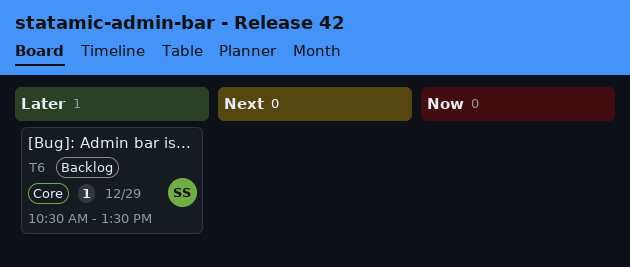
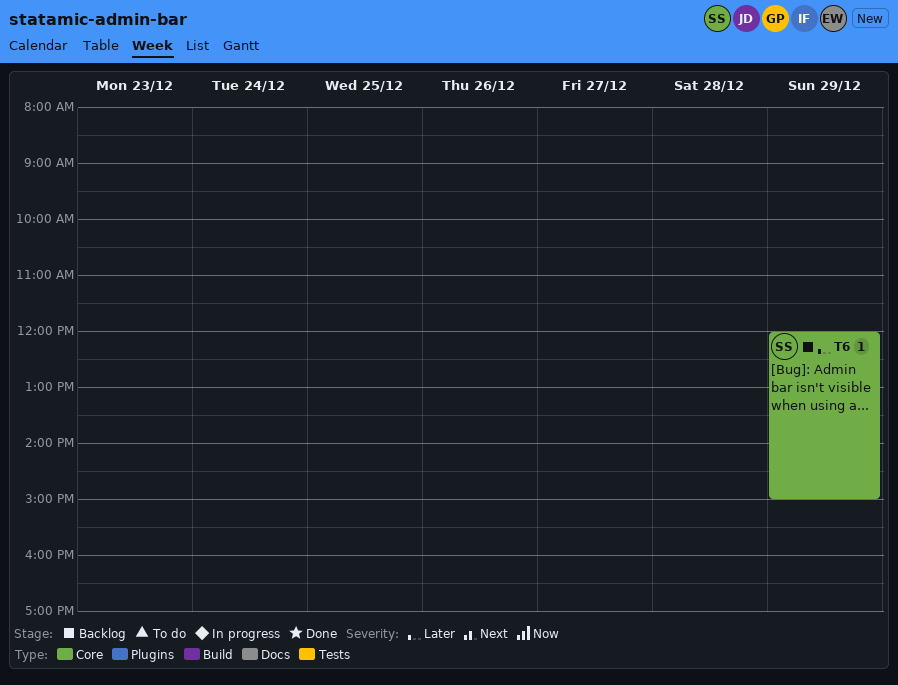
T6, begins: 10:30 -> 12:00
T6, ends: 13:30 -> 15:00

